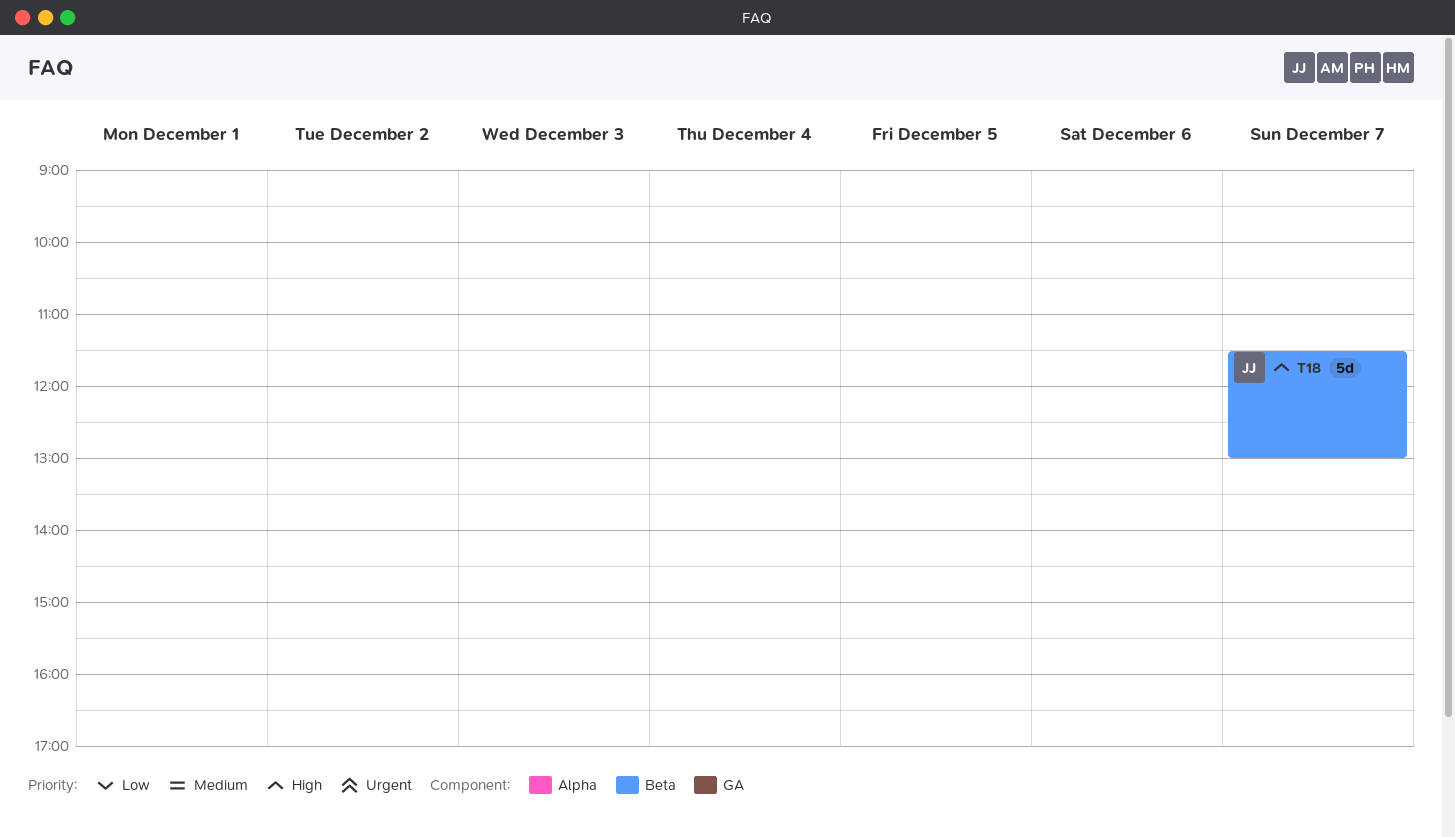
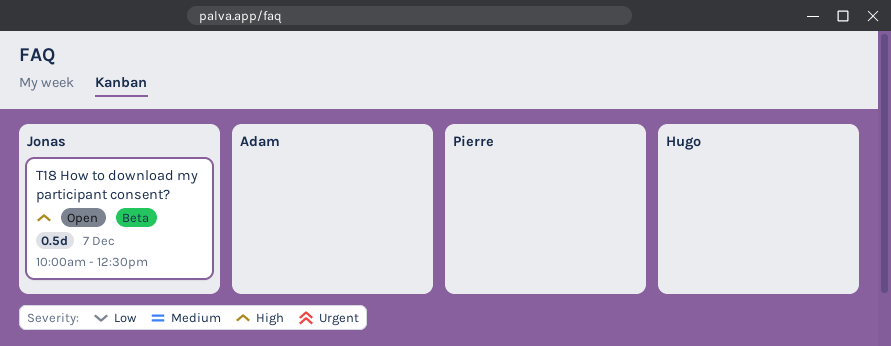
T18, estimate: 5d -> 0.5d
T18, begins: 11:30 -> 10:00
T18, ends: 13:00 -> 12:30

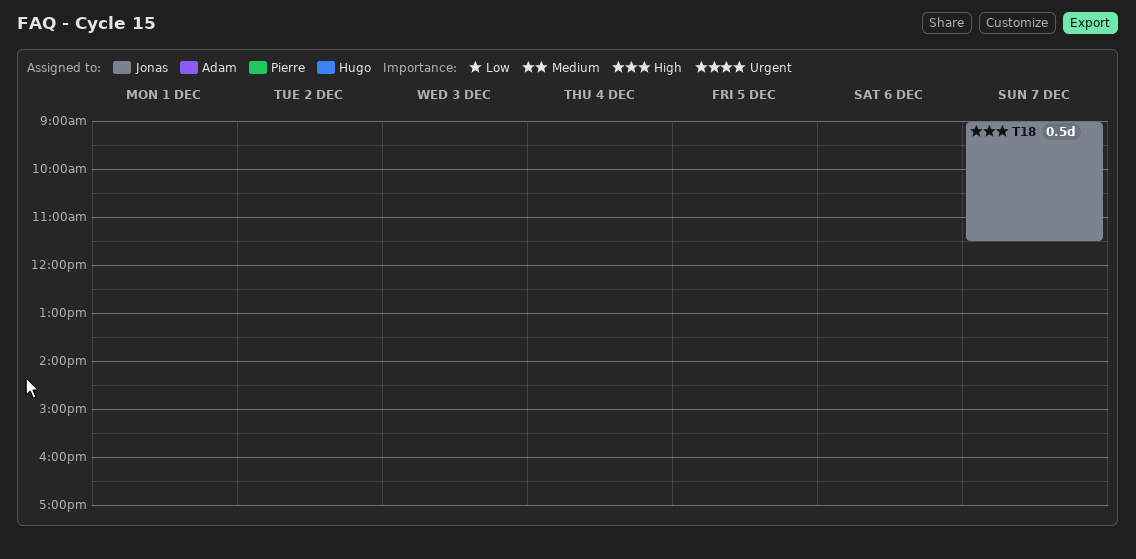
T18, begins: 10:00 -> 09:00
T18, ends: 12:30 -> 11:30

